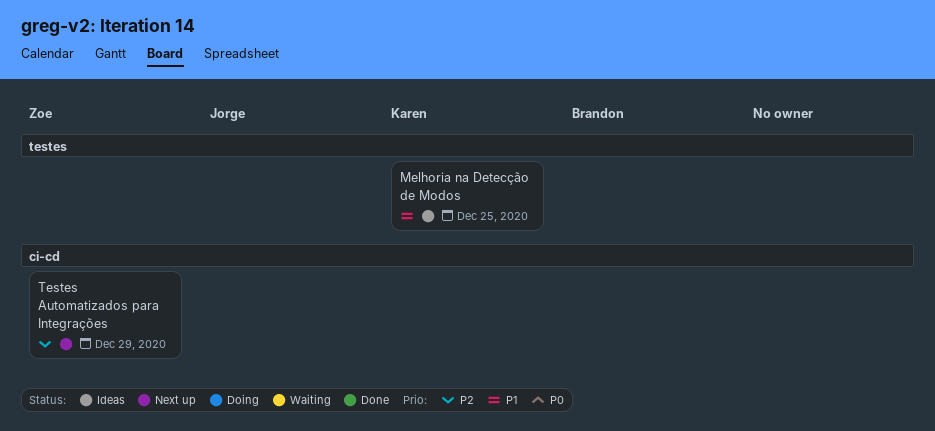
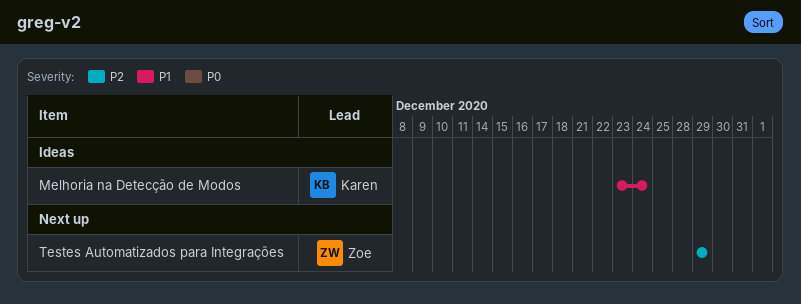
Melhoria na Detecção de Modos, due: Dec 25 -> Dec 24

